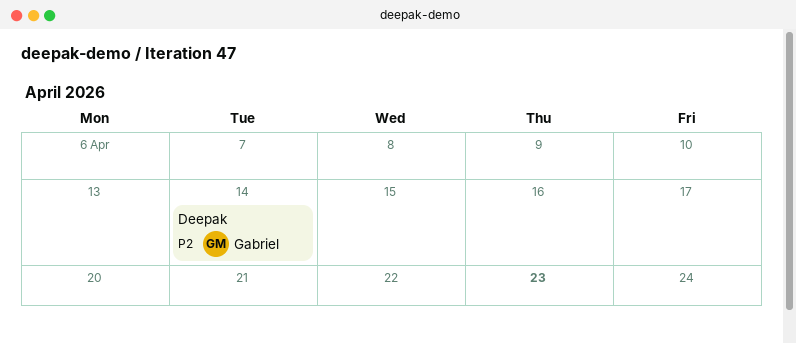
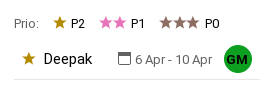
Deepak, due: Apr 14 -> Apr 10

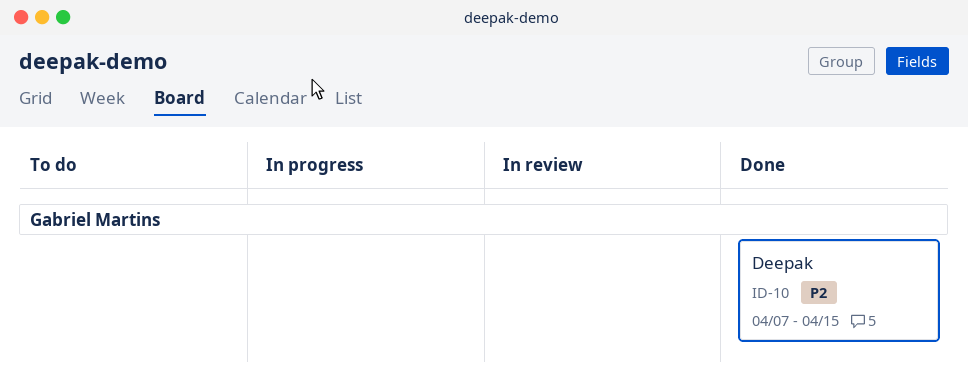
Deepak, start: Apr 6 -> Apr 7
Deepak, due: Apr 10 -> Apr 15

